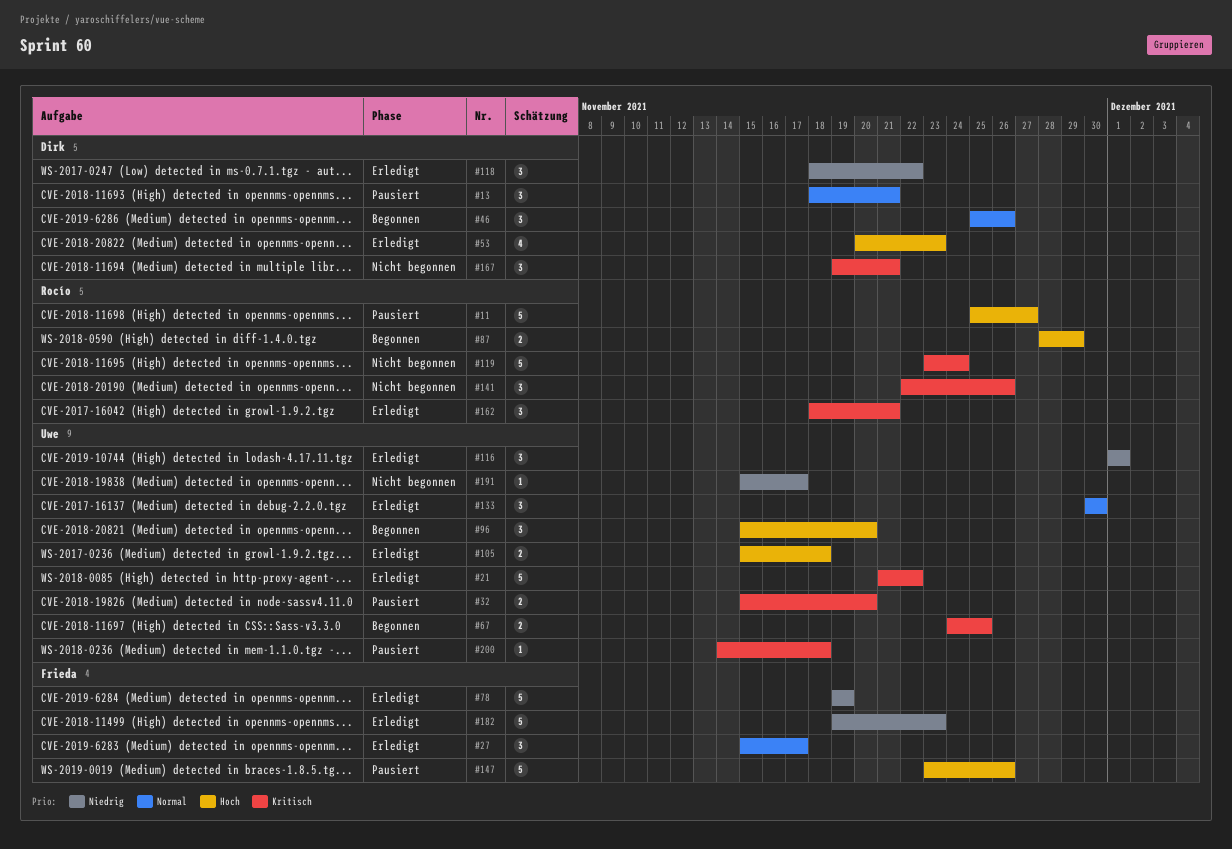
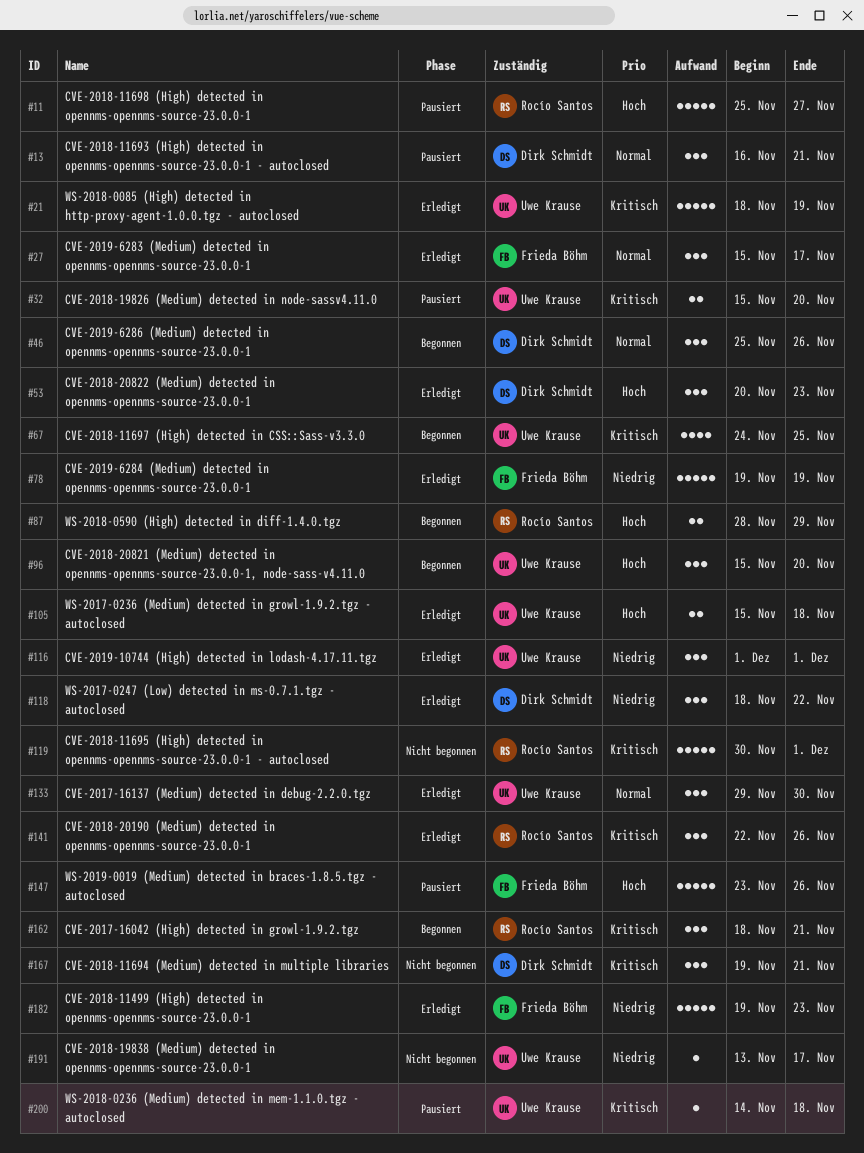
#13, start: Nov 18 -> Nov 16
#21, start: Nov 21 -> Nov 18
#21, due: Nov 22 -> Nov 19
#53, estimate: 4 -> 3
#67, estimate: 2 -> 4
#119, start: Nov 23 -> Nov 30
#119, due: Nov 24 -> Dec 1
#133, start: Nov 30 -> Nov 29
#141, status: Nicht begonnen -> Erledigt
#162, status: Erledigt -> Begonnen
#191, start: Nov 15 -> Nov 13

